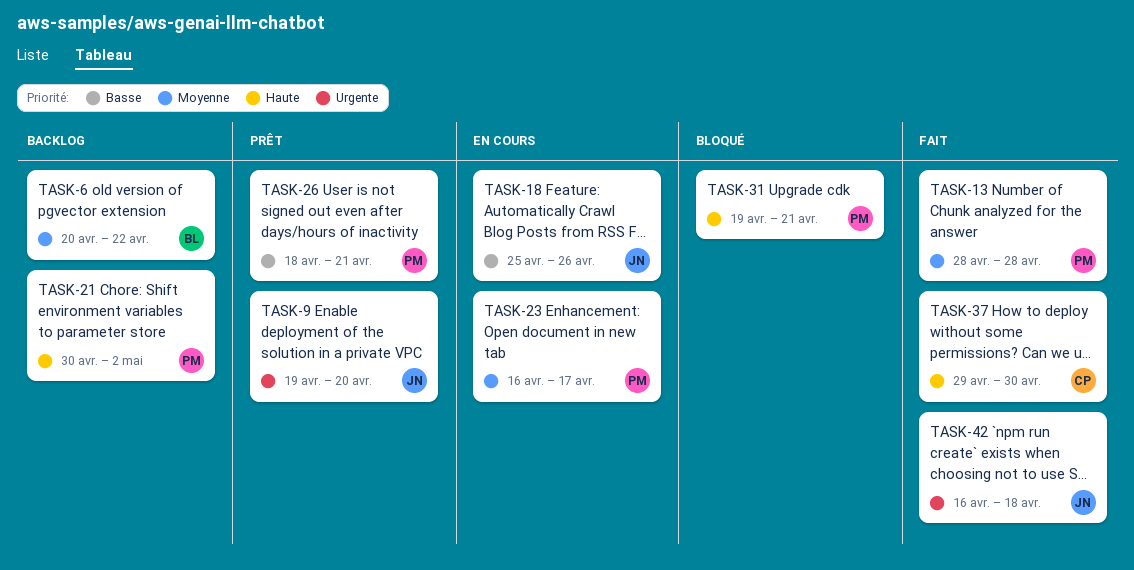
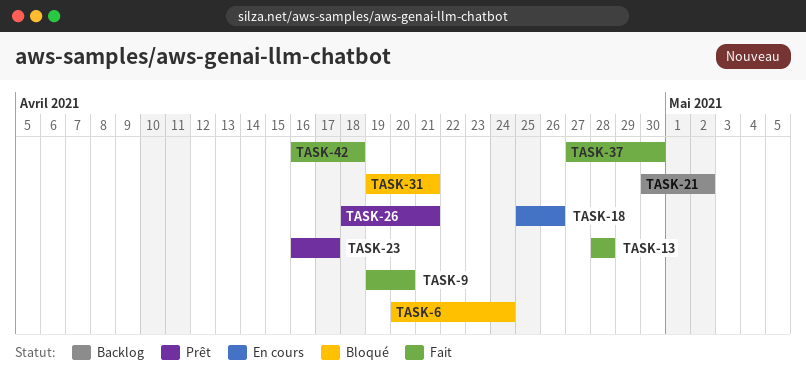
TASK-6, status: Backlog -> Bloqué
TASK-6, due: Apr 22 -> Apr 24
TASK-9, status: Prêt -> Fait
TASK-23, status: En cours -> Prêt
TASK-37, start: Apr 29 -> Apr 27

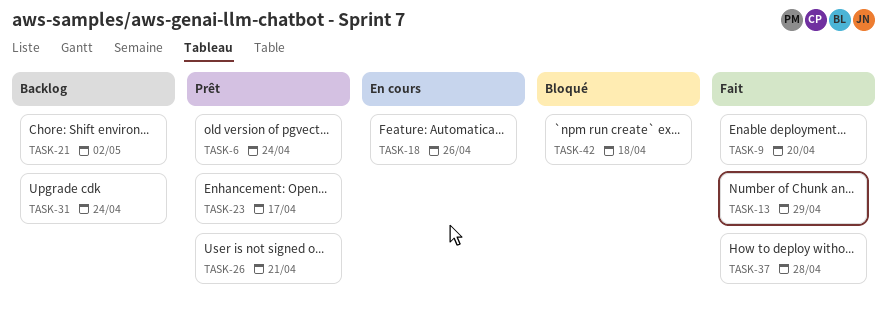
TASK-6, status: Bloqué -> Prêt
TASK-13, due: Apr 28 -> Apr 29
TASK-31, status: Bloqué -> Backlog
TASK-31, due: Apr 21 -> Apr 24
TASK-37, due: Apr 30 -> Apr 28
TASK-42, status: Fait -> Bloqué

